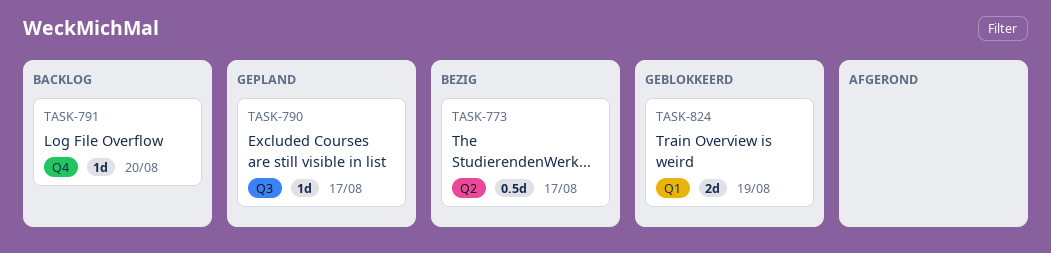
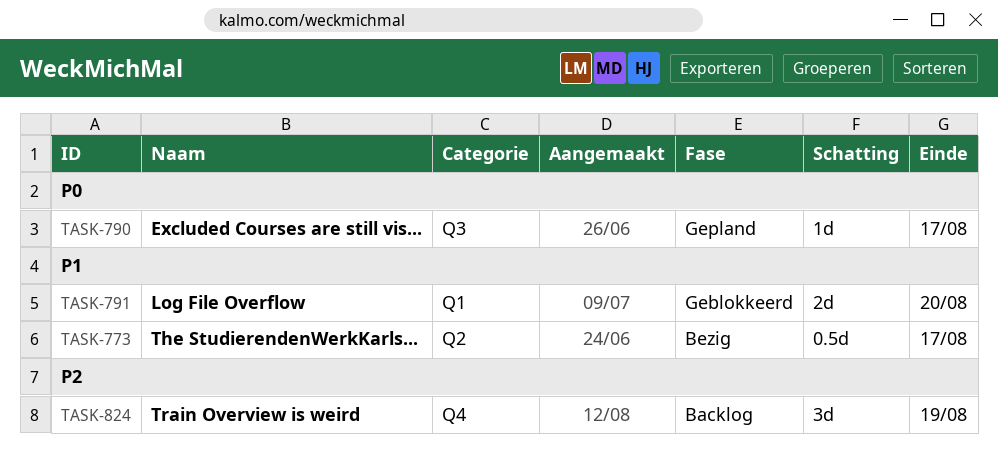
TASK-791, status: Backlog -> Geblokkeerd
TASK-791, label: Q4 -> Q1
TASK-791, estimate: 1d -> 2d
TASK-824, status: Geblokkeerd -> Backlog
TASK-824, label: Q1 -> Q4
TASK-824, estimate: 2d -> 3d

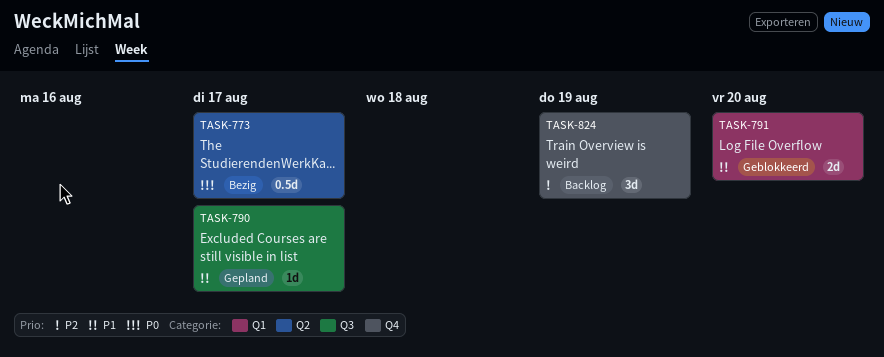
TASK-773, priority: P1 -> P0
TASK-790, priority: P0 -> P1

